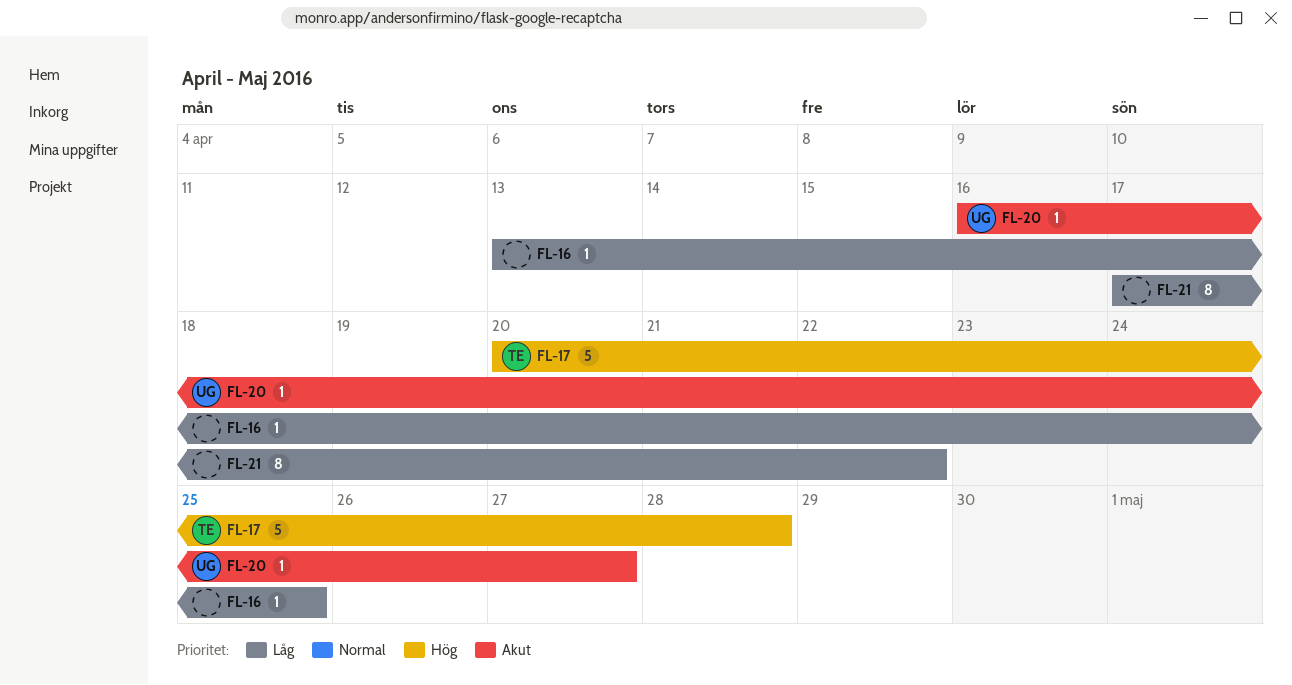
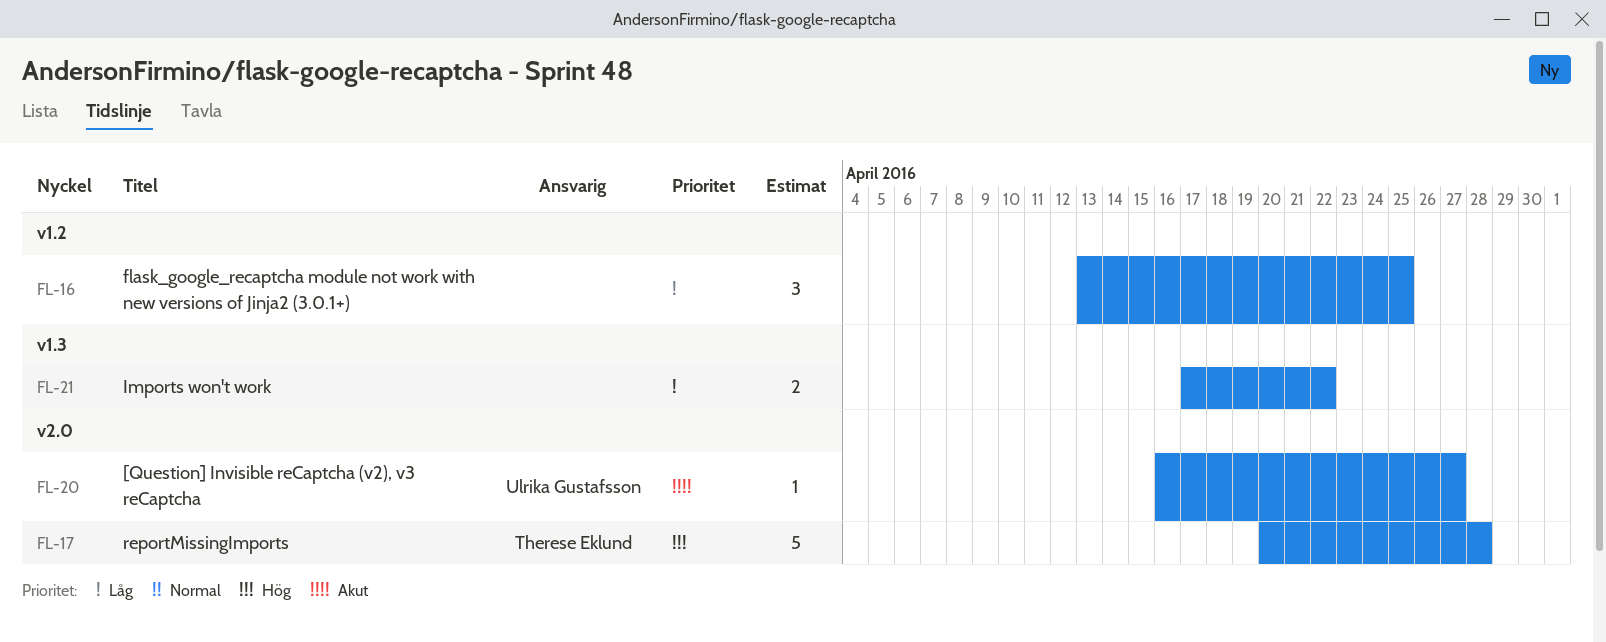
FL-16, estimate: 1 -> 3
FL-21, estimate: 8 -> 2

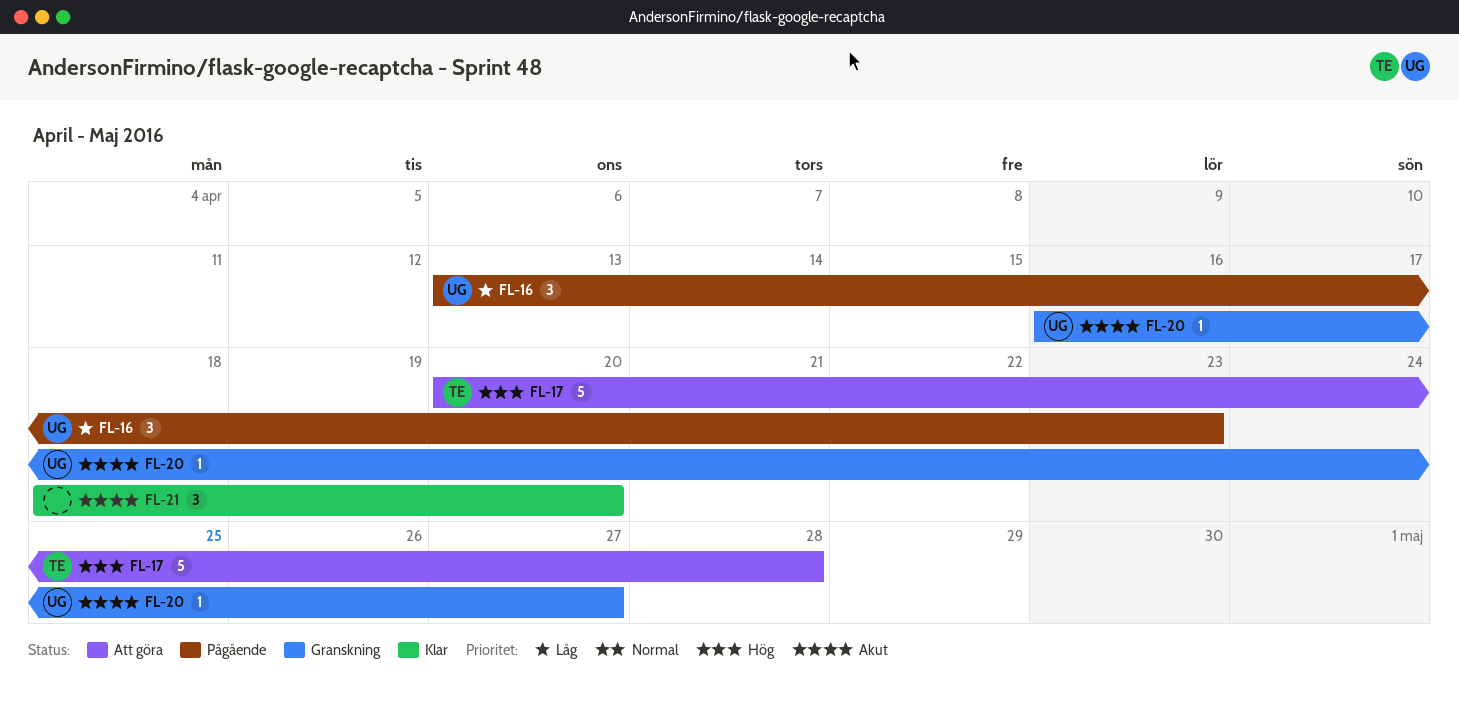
FL-16, owner: none -> Ulrika Gustafsson
FL-16, due: Apr 25 -> Apr 23
FL-21, priority: Låg -> Akut
FL-21, estimate: 2 -> 3
FL-21, start: Apr 17 -> Apr 18
FL-21, due: Apr 22 -> Apr 20

